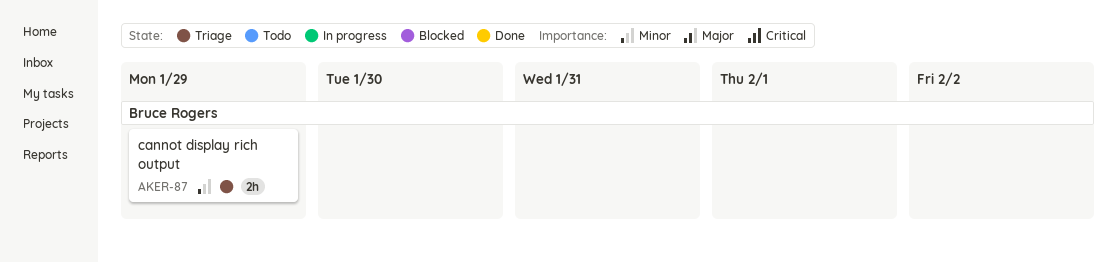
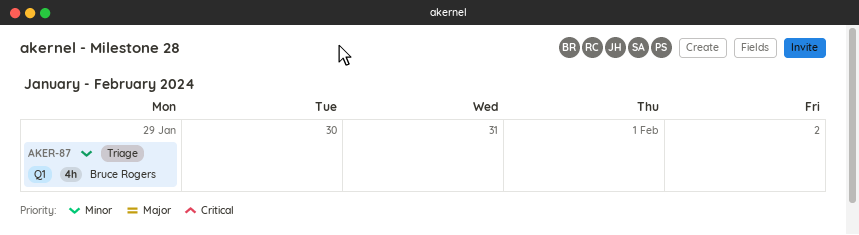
AKER-87, estimate: 2h -> 4h

